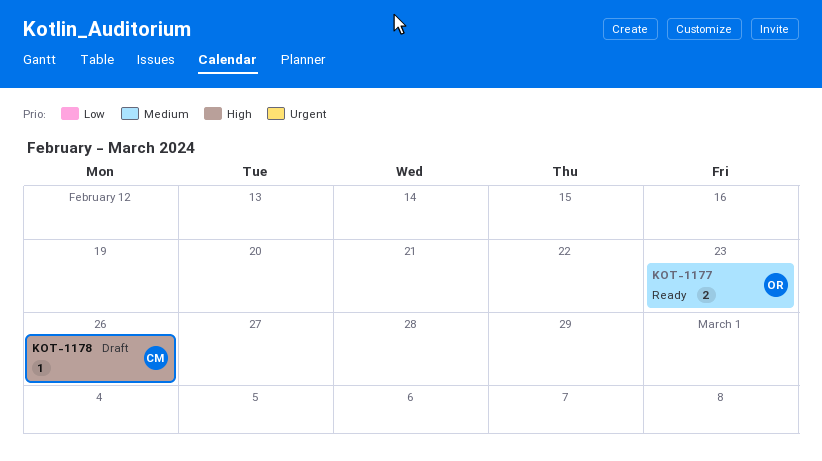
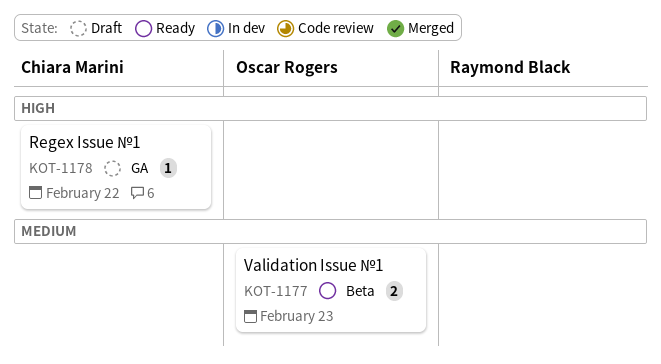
KOT-1178, due: Feb 26 -> Feb 22

